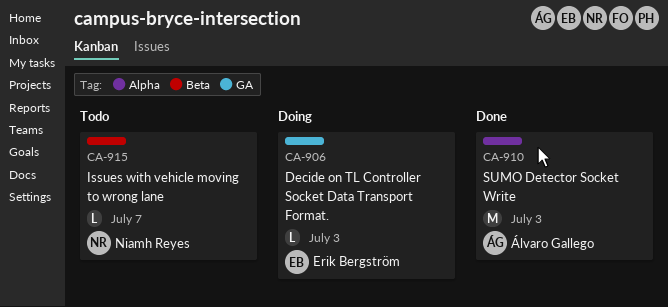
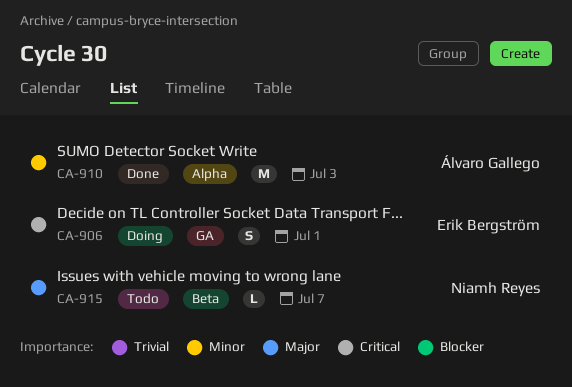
CA-906, estimate: L -> S
CA-906, due: Jul 3 -> Jul 1

